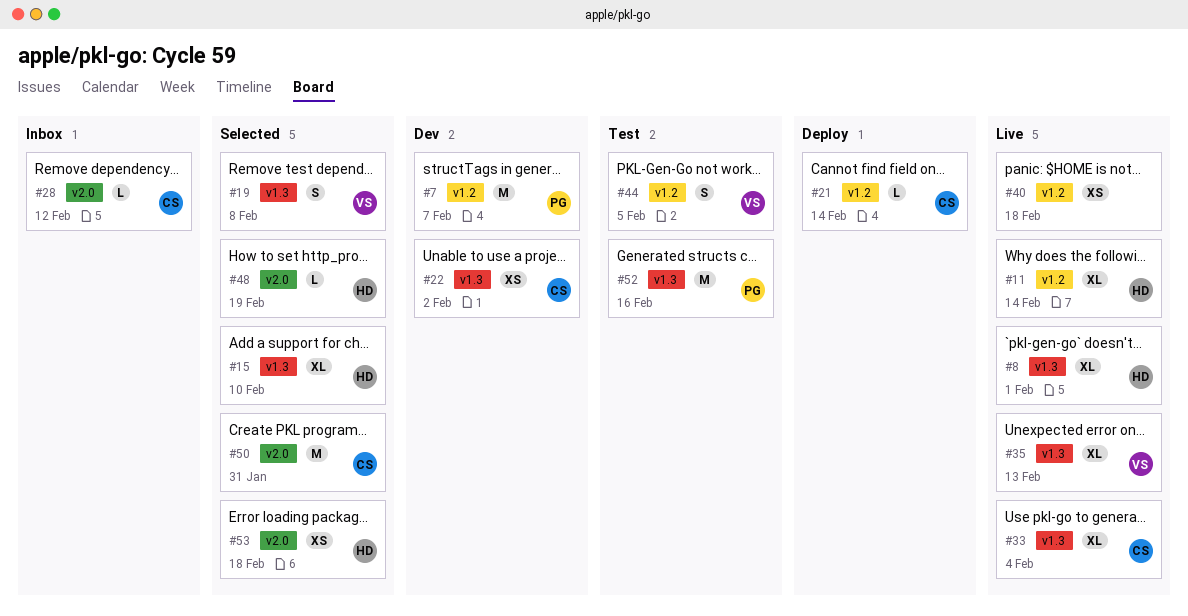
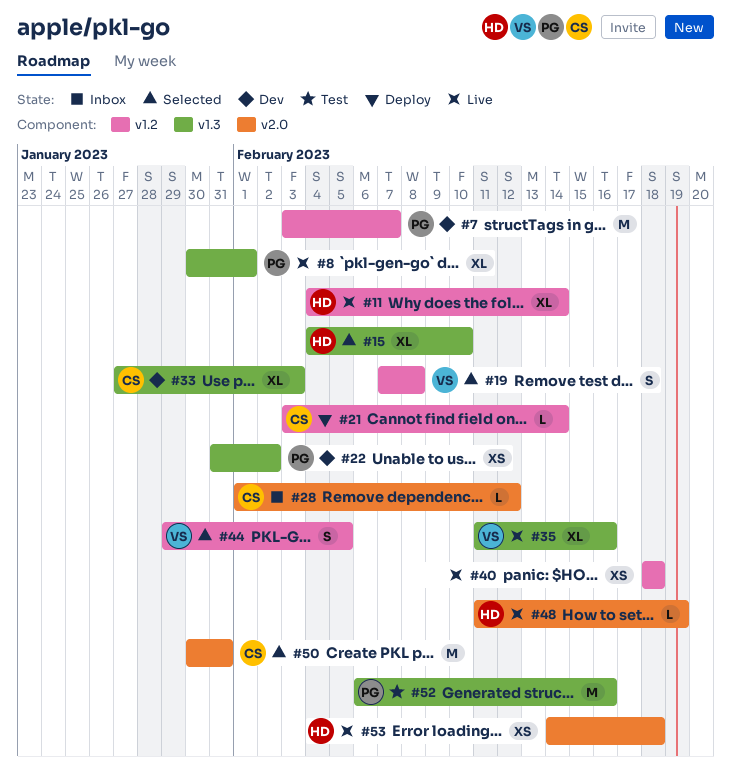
#8, owner: HD -> PG
#19, label: v1.3 -> v1.2
#22, owner: CS -> PG
#33, status: Live -> Dev
#33, due: Feb 4 -> Feb 3
#35, due: Feb 13 -> Feb 16
#44, status: Test -> Selected
#48, status: Selected -> Live
#53, status: Selected -> Live

